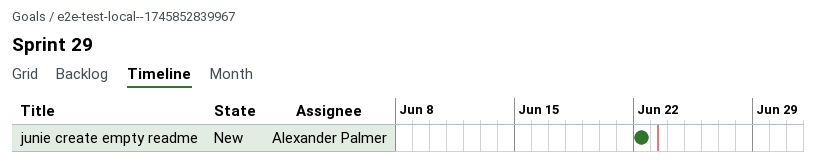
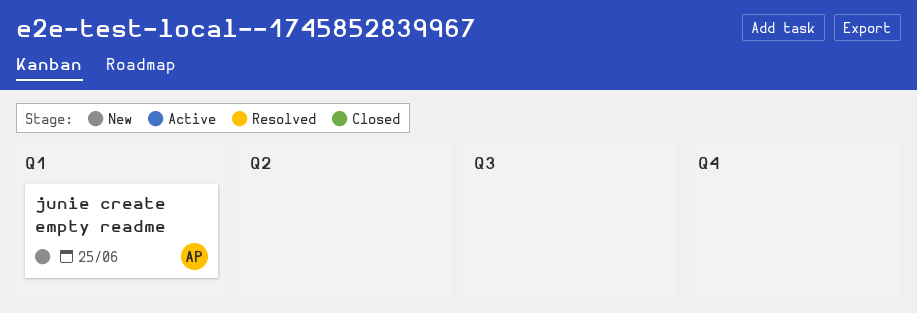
junie create empty readme, due: Jun 22 -> Jun 25

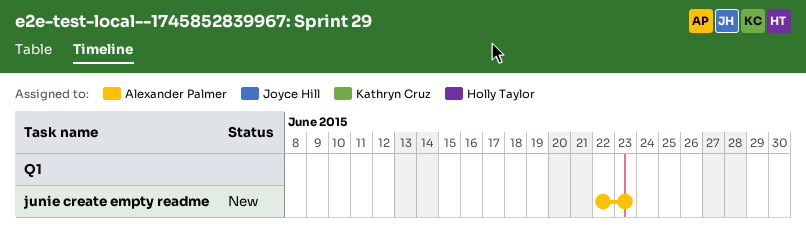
junie create empty readme, due: Jun 25 -> Jun 23

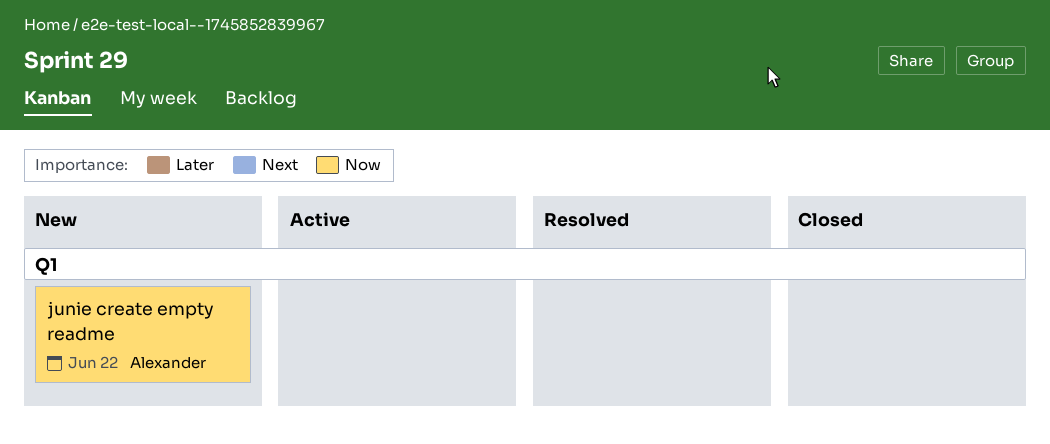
junie create empty readme, due: Jun 23 -> Jun 22

